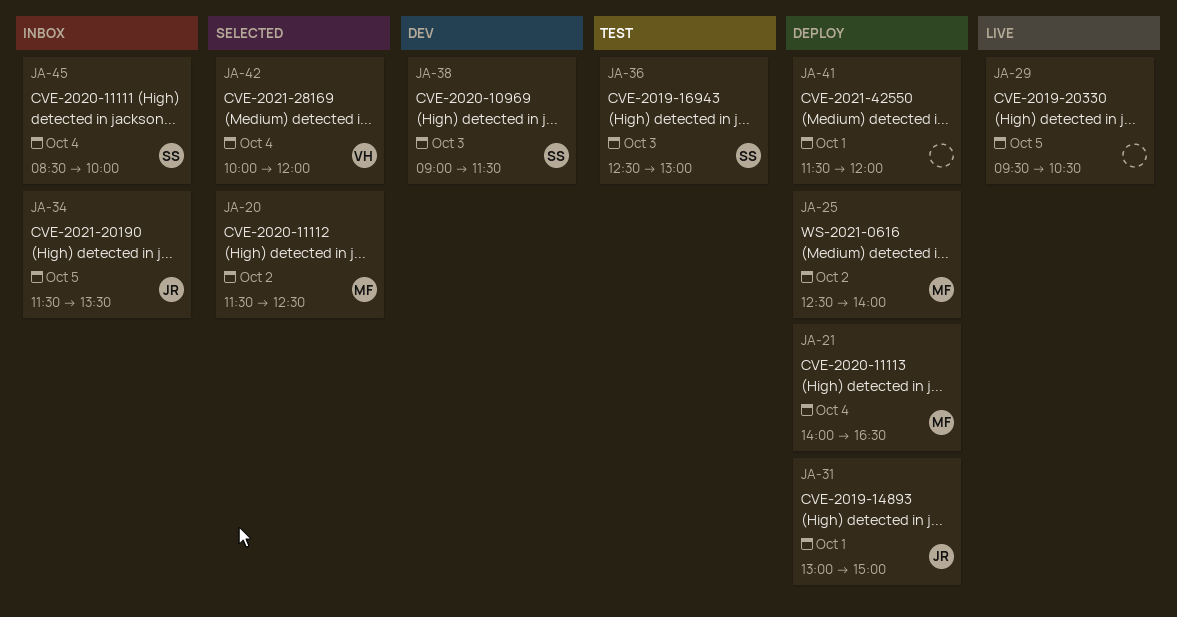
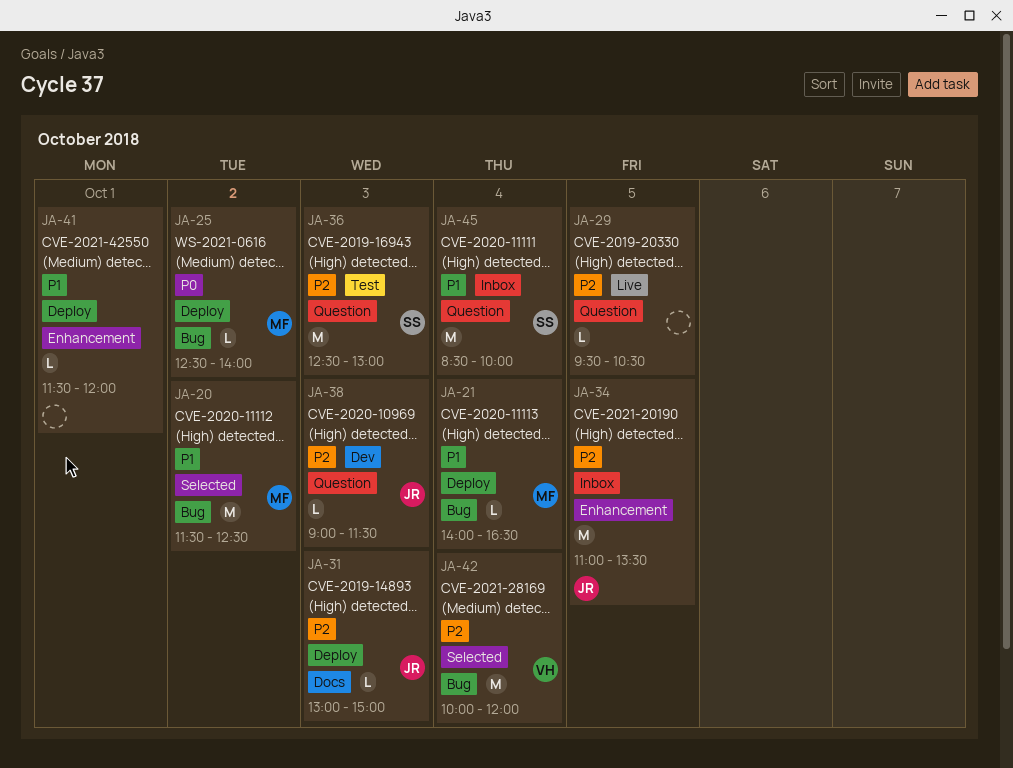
JA-31, day: Oct 1 -> Oct 3
JA-34, begins: 11:30 -> 11:00
JA-38, owner: SS -> JR

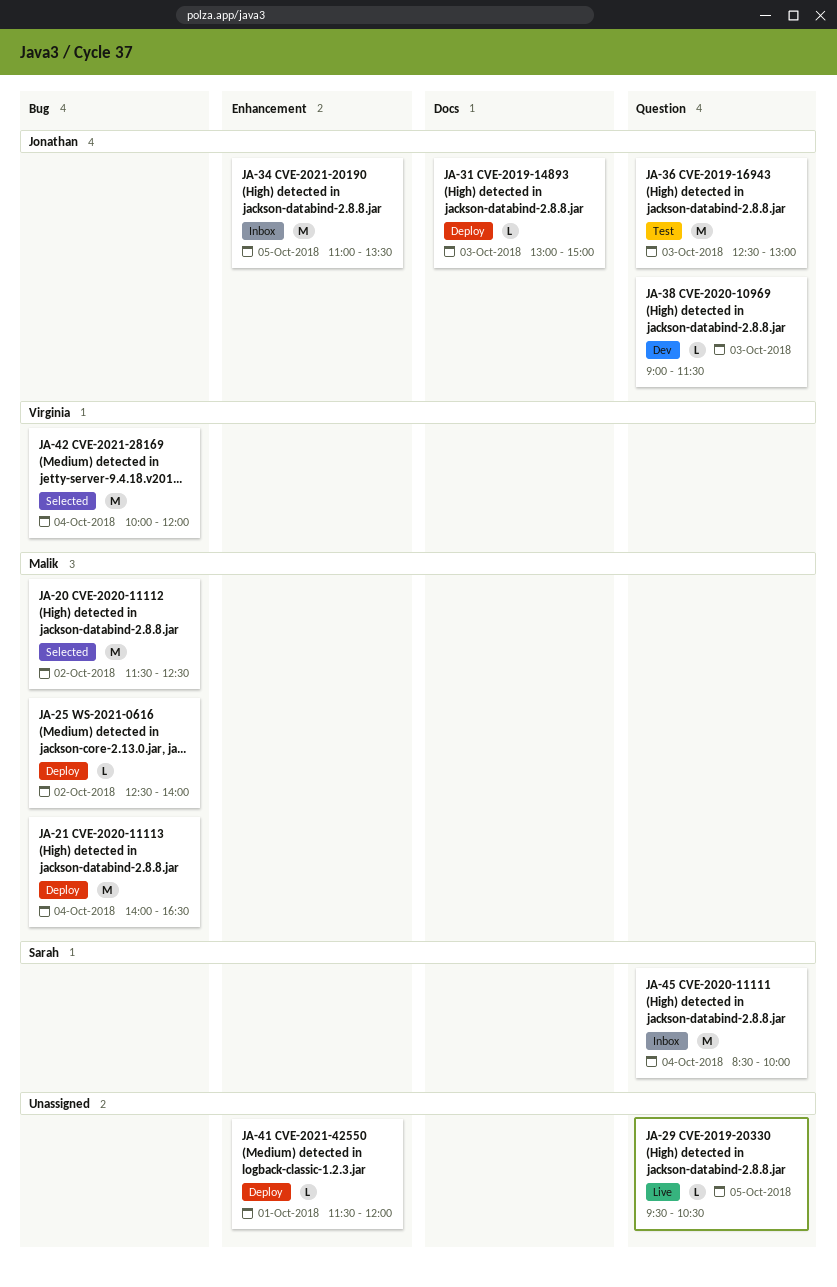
JA-21, estimate: L -> M
JA-36, owner: Sarah -> Jonathan

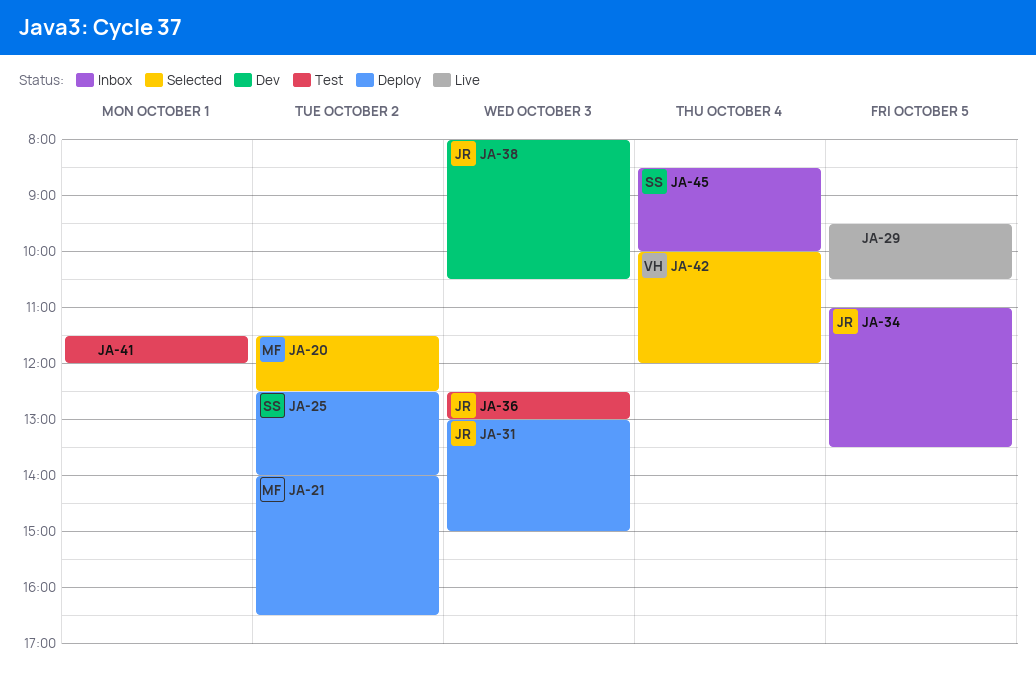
JA-21, day: Oct 4 -> Oct 2
JA-25, owner: Malik -> Sarah
JA-38, begins: 09:00 -> 08:00
JA-38, ends: 11:30 -> 10:30
JA-41, status: Deploy -> Test

